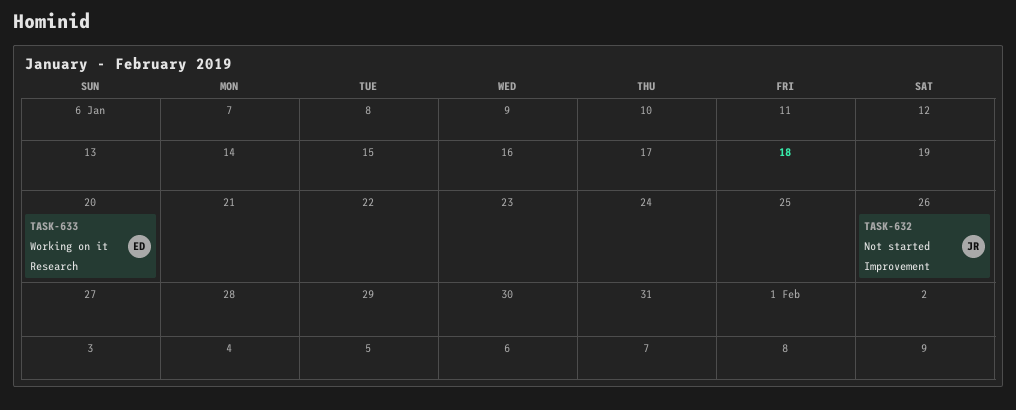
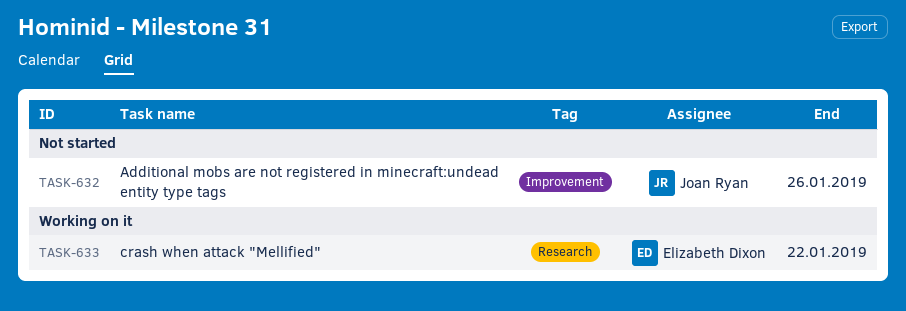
TASK-633, due: Jan 20 -> Jan 22

